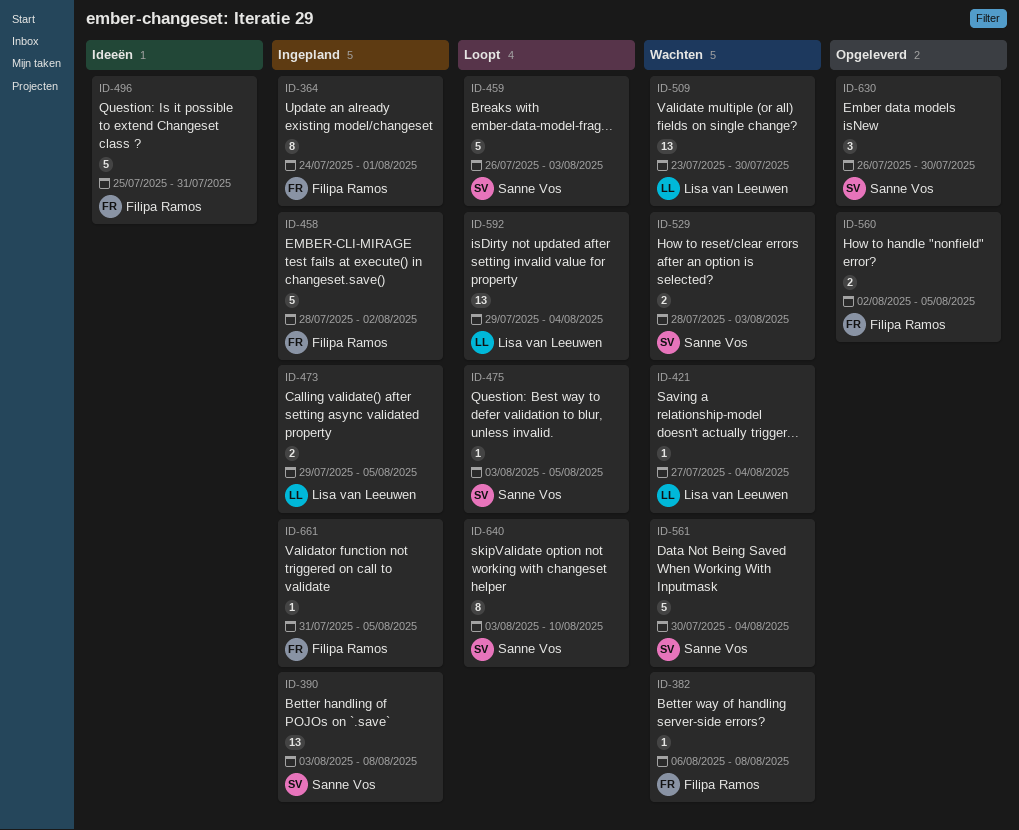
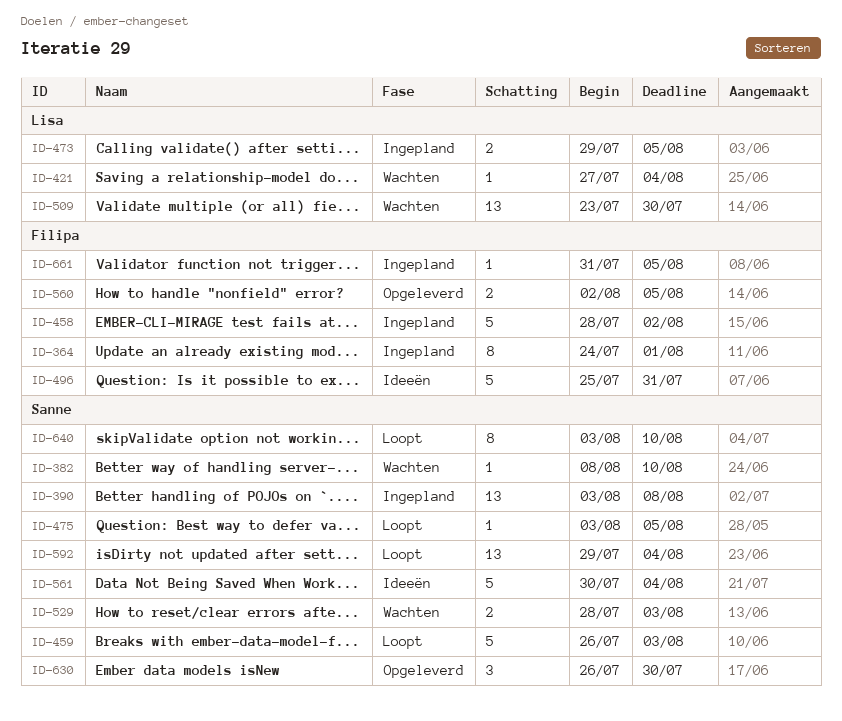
ID-382, owner: Filipa Ramos -> Sanne Vos
ID-382, start: Aug 6 -> Aug 8
ID-382, due: Aug 8 -> Aug 10
ID-561, status: Wachten -> Ideeën
ID-592, owner: Lisa van Leeuwen -> Sanne Vos

